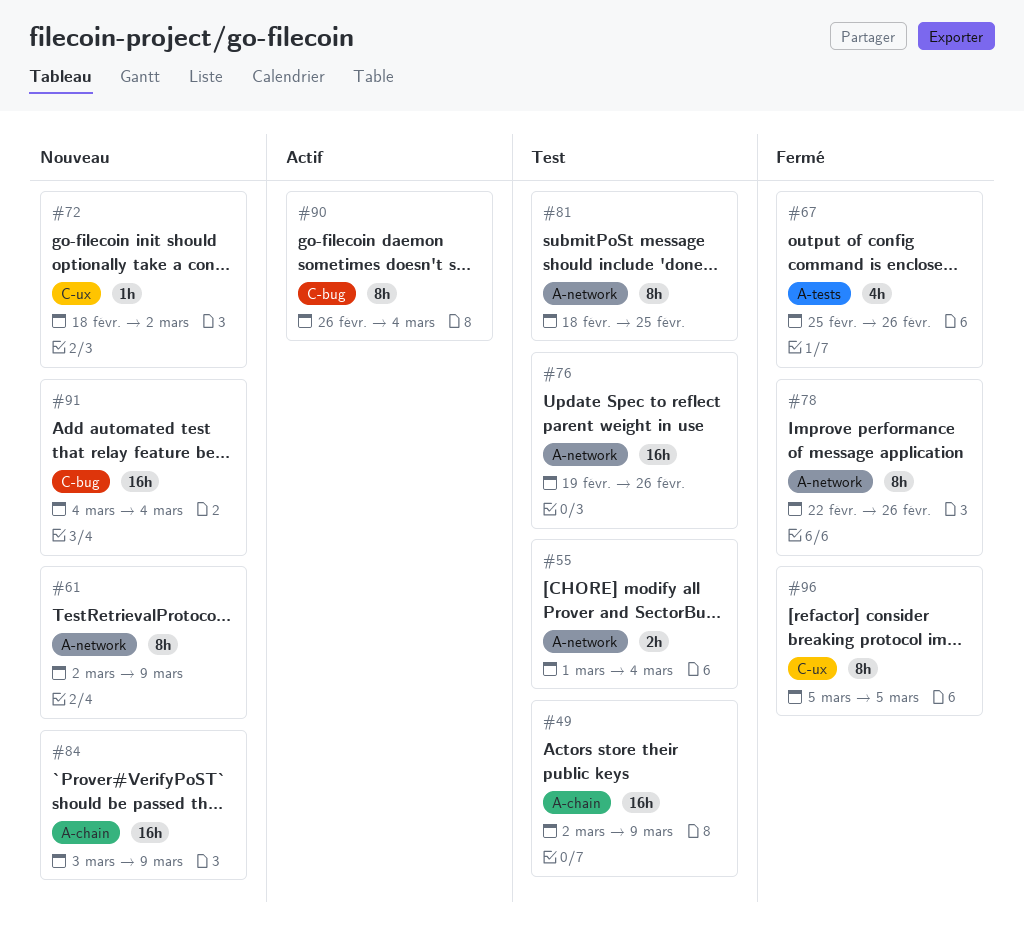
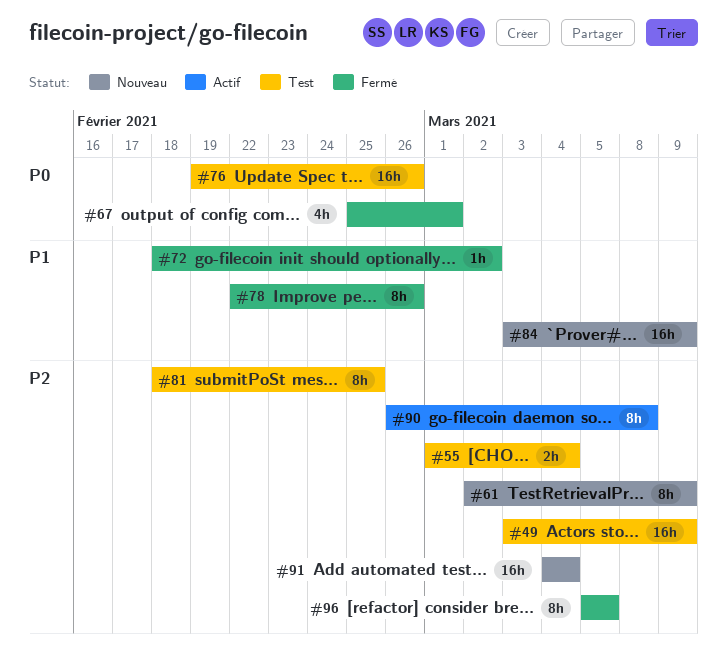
#49, start: Mar 2 -> Mar 3
#67, due: Feb 26 -> Mar 1
#72, status: Nouveau -> Fermé
#90, due: Mar 4 -> Mar 8

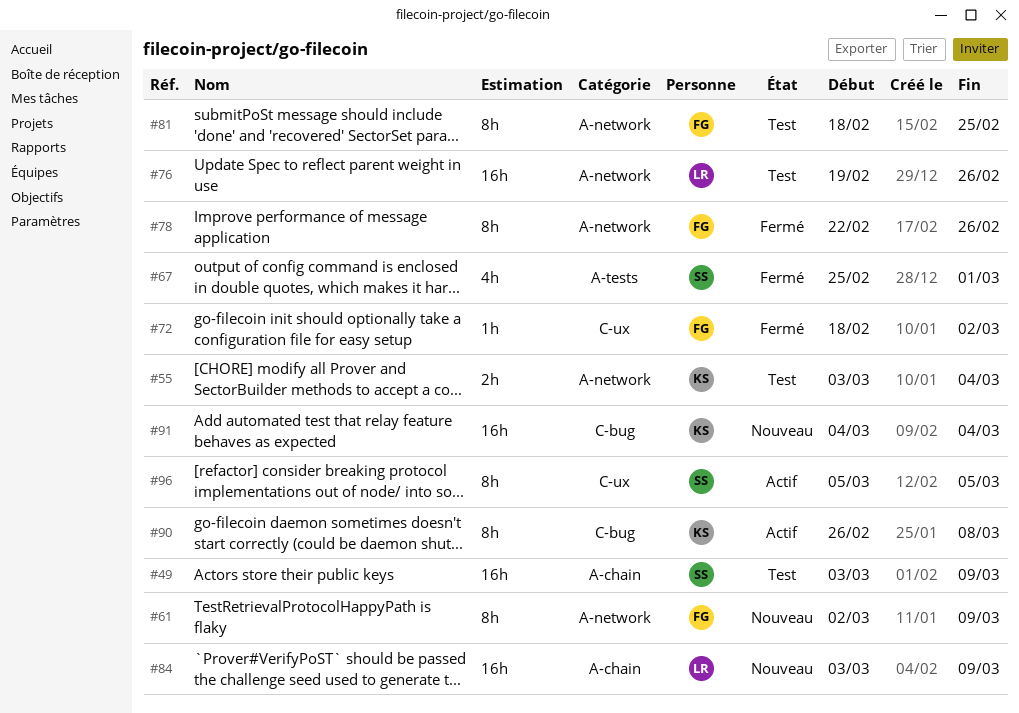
#55, start: Mar 1 -> Mar 3
#96, status: Fermé -> Actif

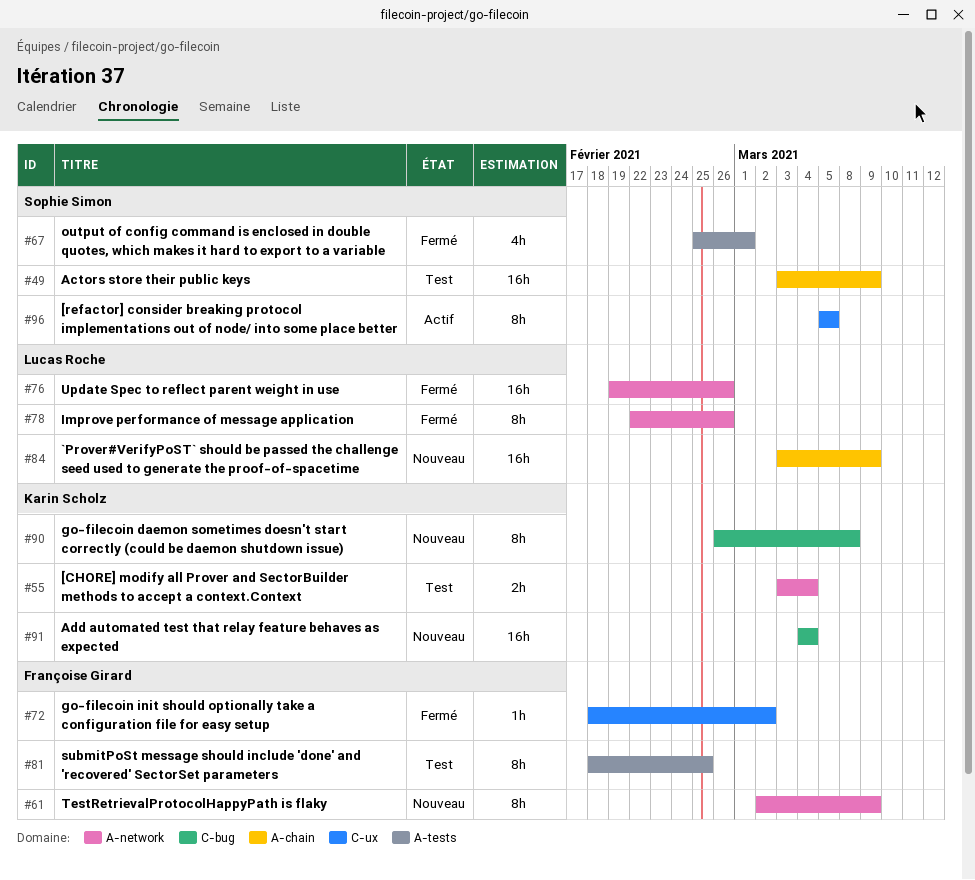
#76, status: Test -> Fermé
#78, owner: Françoise Girard -> Lucas Roche
#81, label: A-network -> A-tests
#90, status: Actif -> Nouveau

